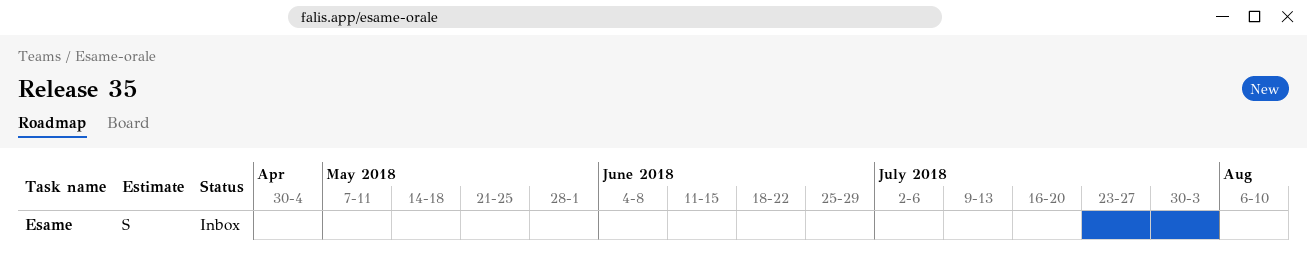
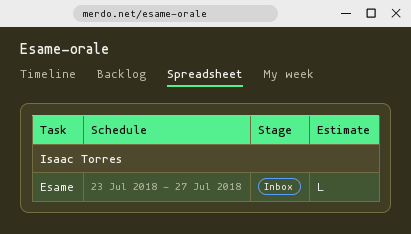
Esame, estimate: S -> L
Esame, due: Aug 3 -> Jul 27

